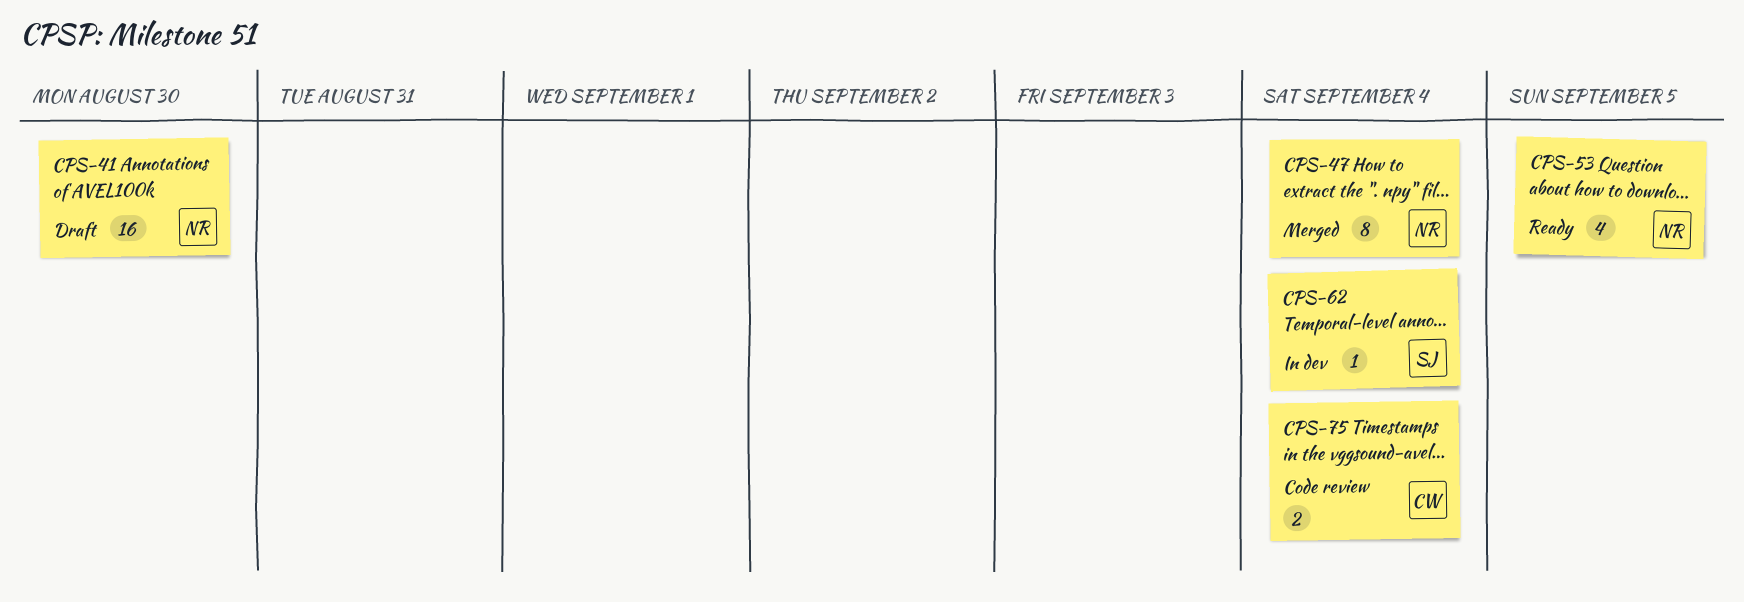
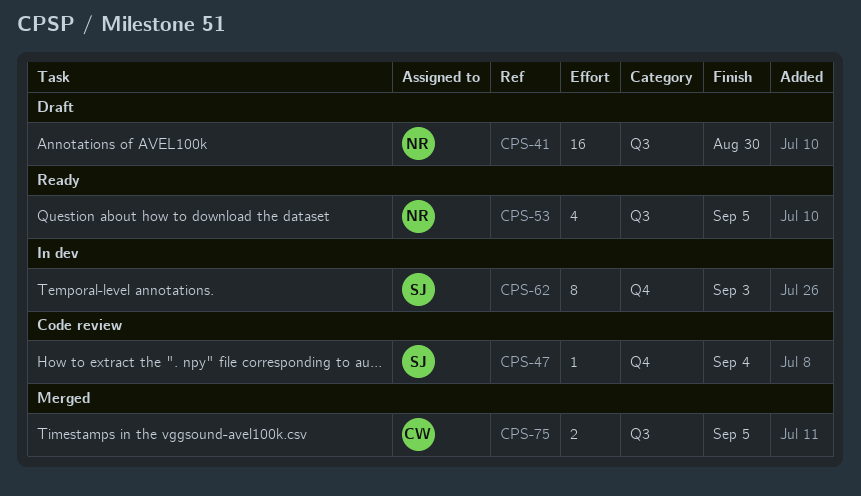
CPS-47, status: Merged -> Code review
CPS-47, owner: NR -> SJ
CPS-47, estimate: 8 -> 1
CPS-62, estimate: 1 -> 8
CPS-62, due: Sep 4 -> Sep 3
CPS-75, status: Code review -> Merged
CPS-75, due: Sep 4 -> Sep 5

